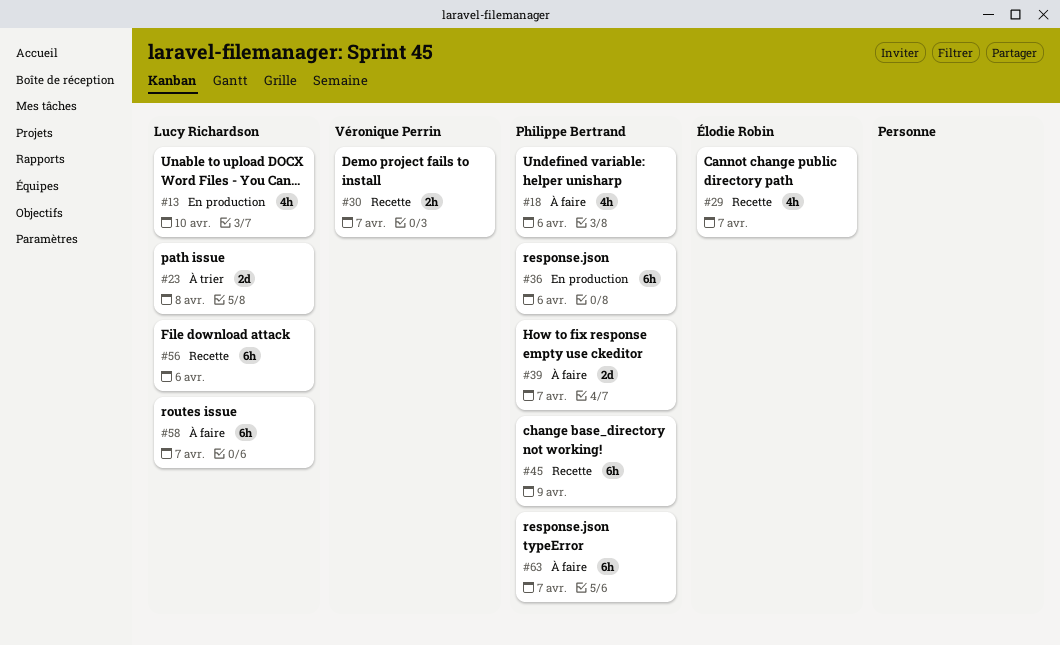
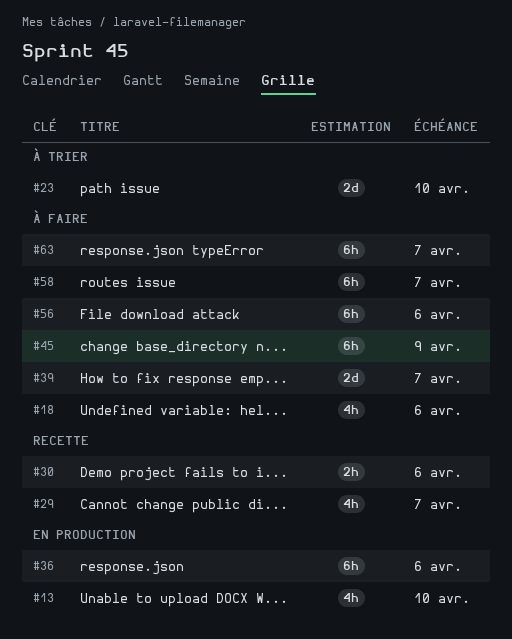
#23, due: Apr 8 -> Apr 10
#30, due: Apr 7 -> Apr 6
#45, status: Recette -> À faire
#56, status: Recette -> À faire

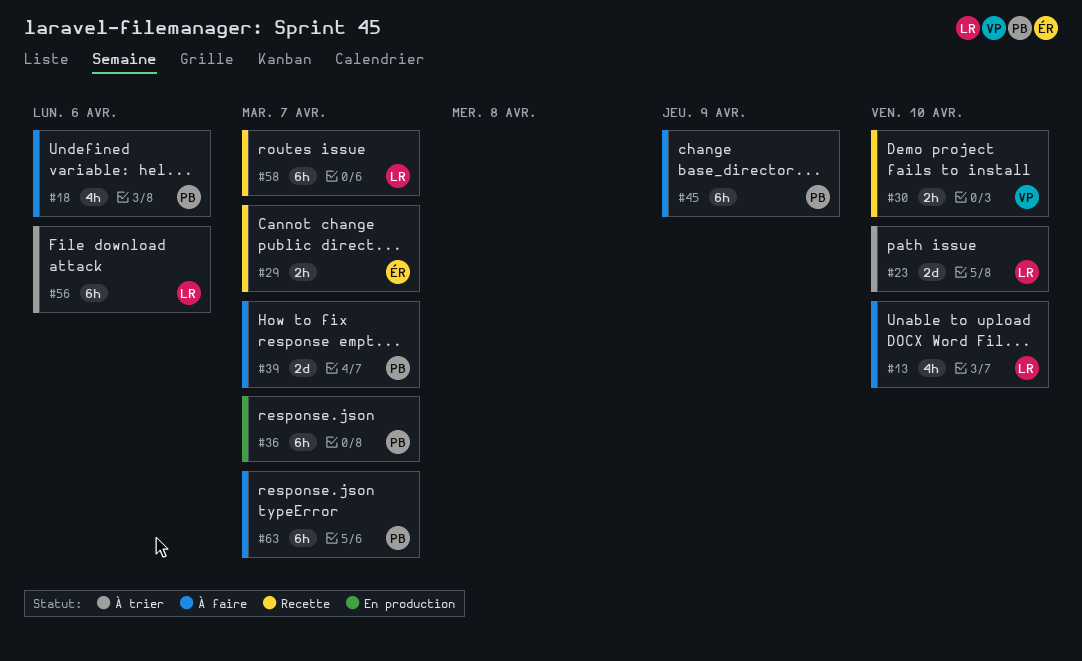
#13, status: En production -> À faire
#29, estimate: 4h -> 2h
#30, due: Apr 6 -> Apr 10
#36, due: Apr 6 -> Apr 7
#56, status: À faire -> À trier
#58, status: À faire -> Recette

